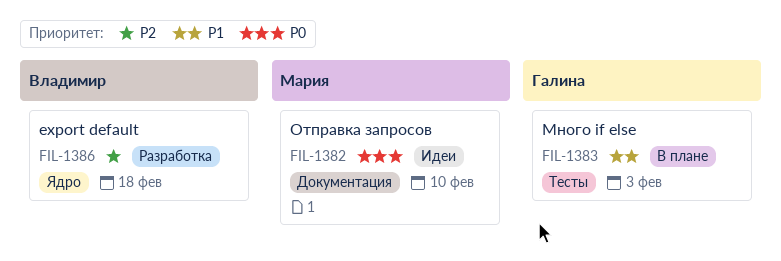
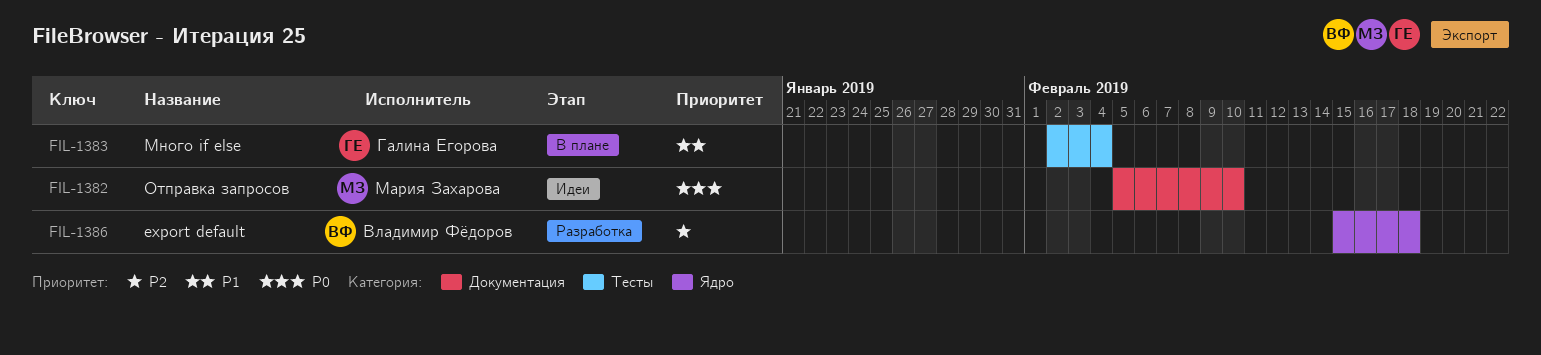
FIL-1383, due: Feb 3 -> Feb 4

